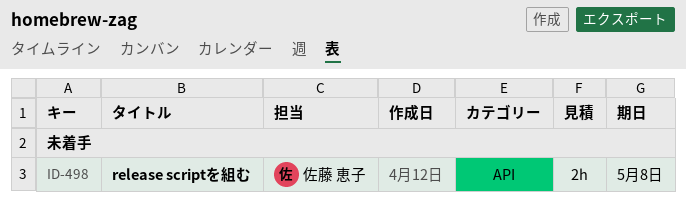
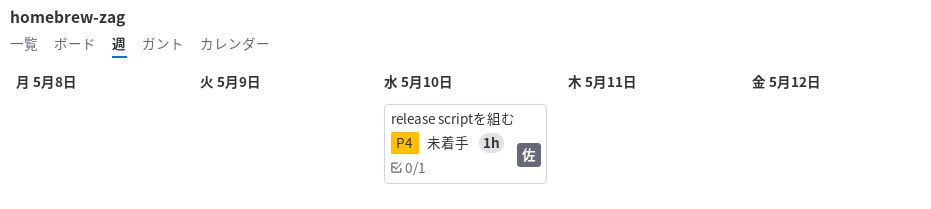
release scriptを組む, estimate: 2h -> 1h
release scriptを組む, due: May 8 -> May 10

